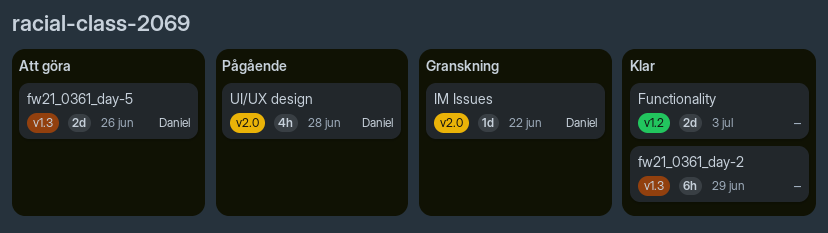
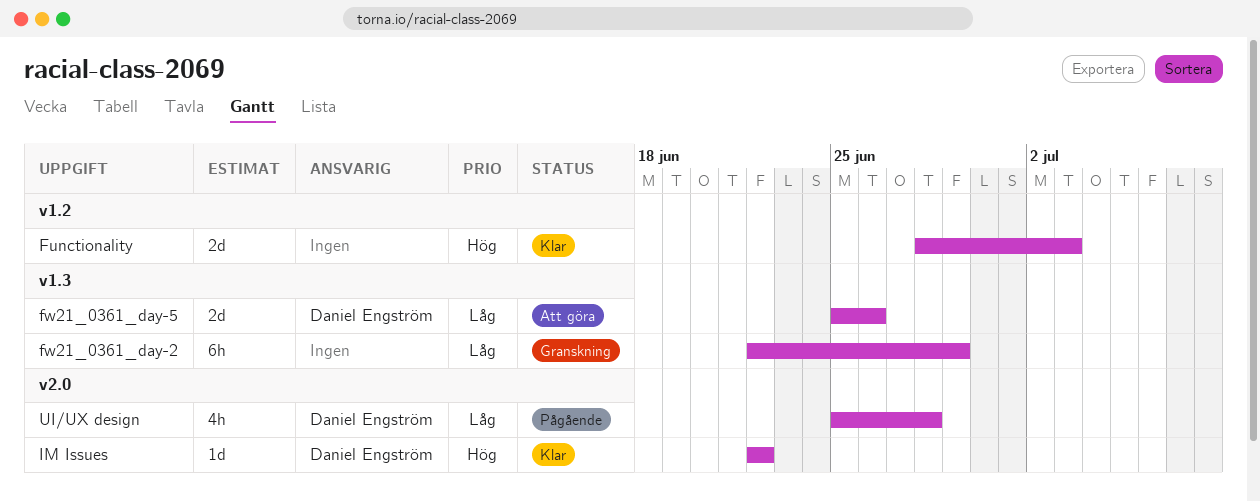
fw21_0361_day-2, status: Klar -> Granskning
IM Issues, status: Granskning -> Klar

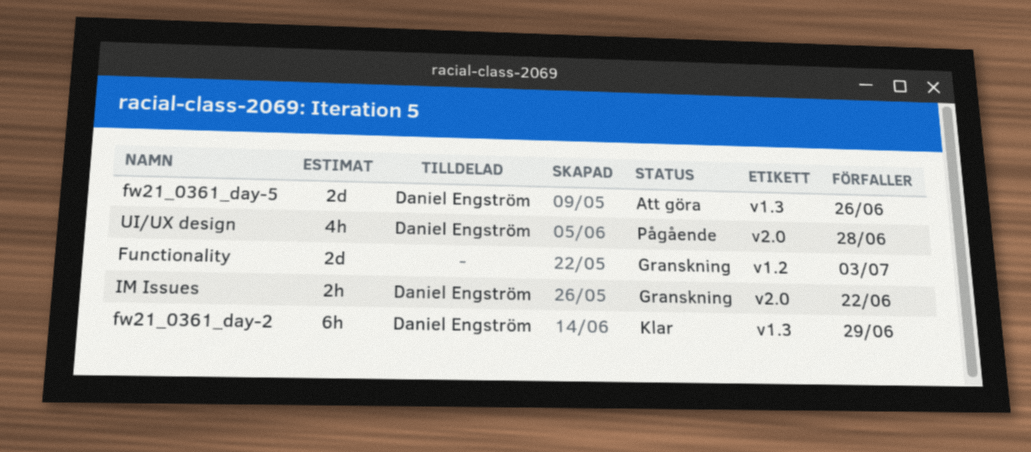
Functionality, status: Klar -> Granskning
fw21_0361_day-2, status: Granskning -> Klar
fw21_0361_day-2, owner: none -> Daniel Engström
IM Issues, status: Klar -> Granskning
IM Issues, estimate: 1d -> 2h

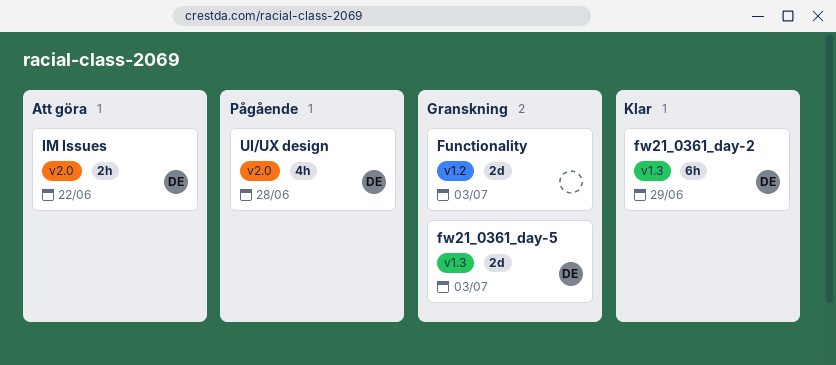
fw21_0361_day-5, status: Att göra -> Granskning
fw21_0361_day-5, due: Jun 26 -> Jul 3
IM Issues, status: Granskning -> Att göra

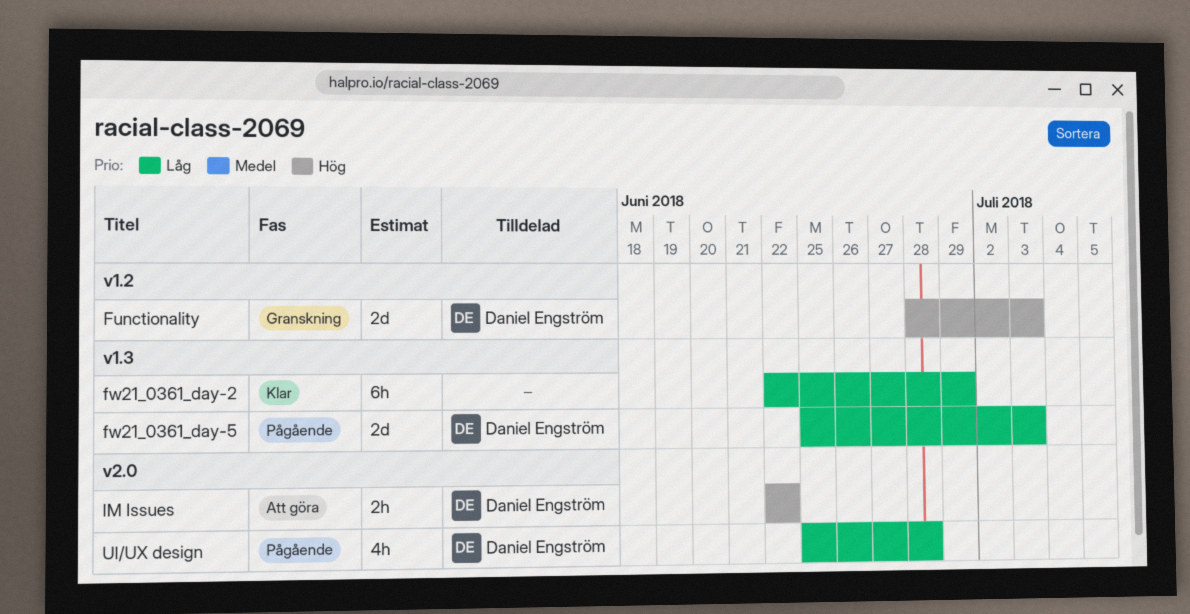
Functionality, owner: none -> Daniel Engström
fw21_0361_day-2, owner: Daniel Engström -> none
fw21_0361_day-5, status: Granskning -> Pågående

